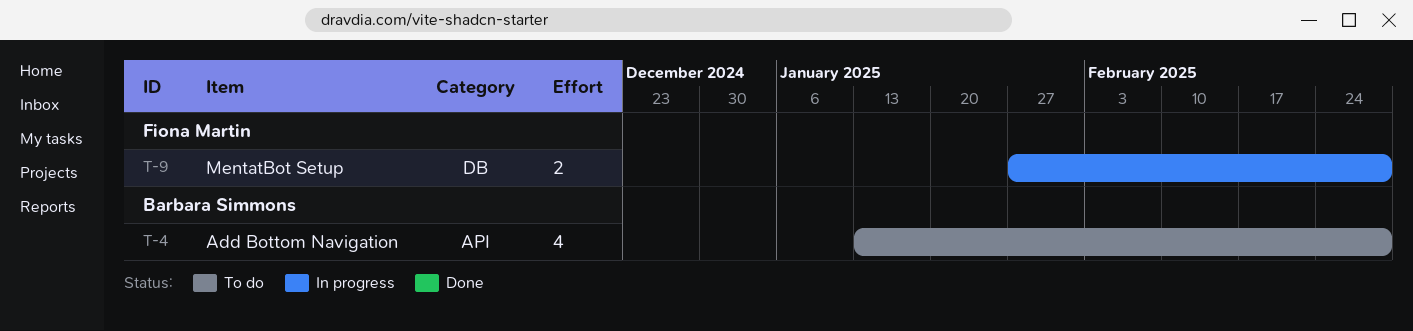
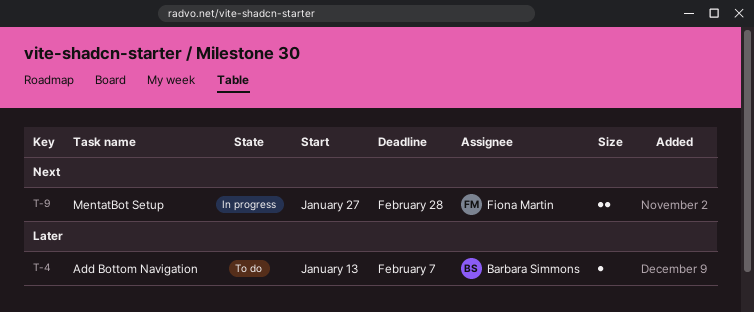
T-4, estimate: 4 -> 1
T-4, due: Feb 28 -> Feb 7

